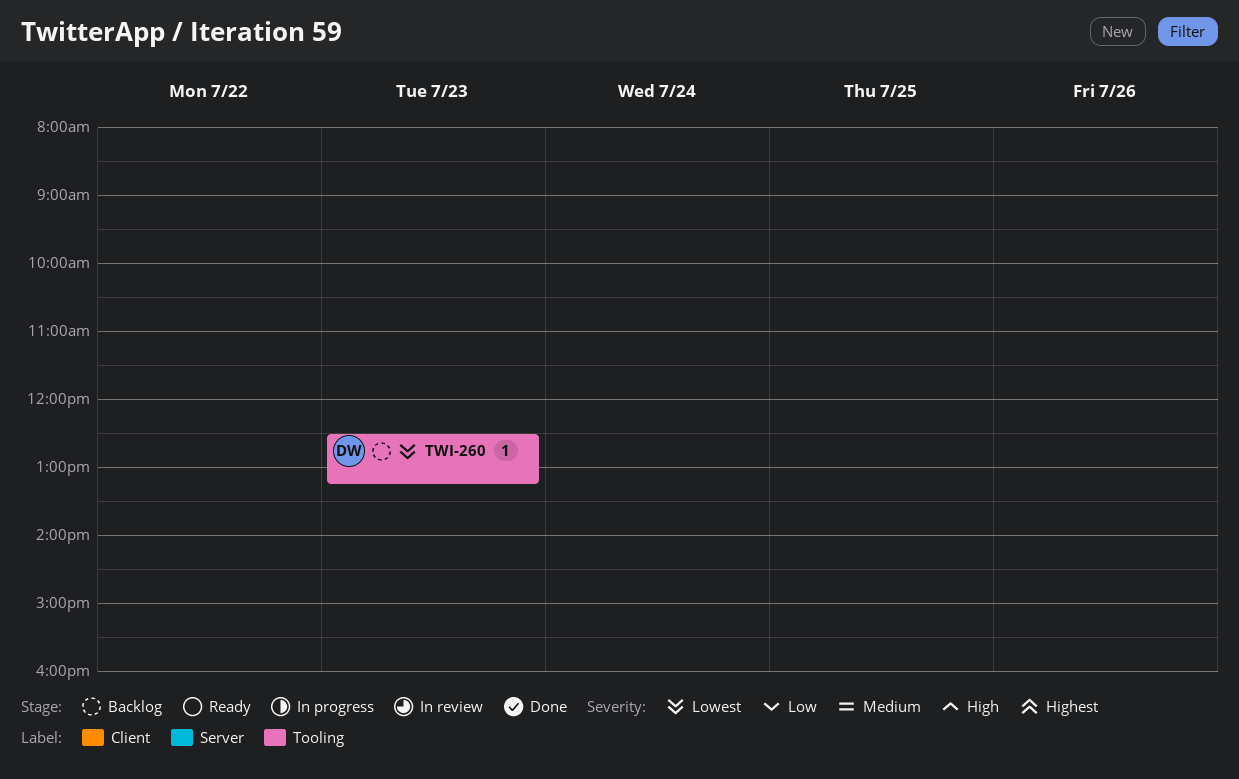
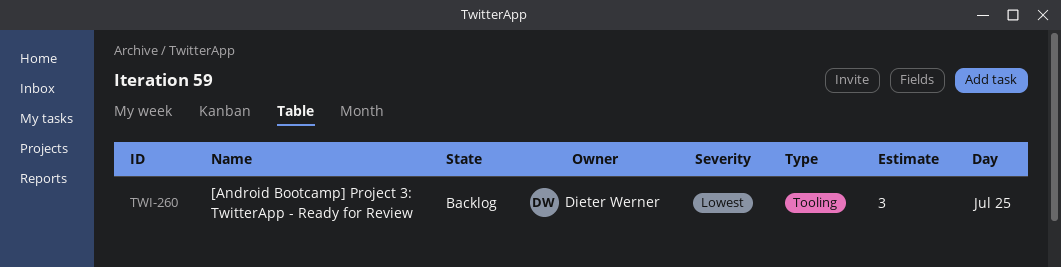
TWI-260, estimate: 1 -> 3
TWI-260, day: Jul 23 -> Jul 25

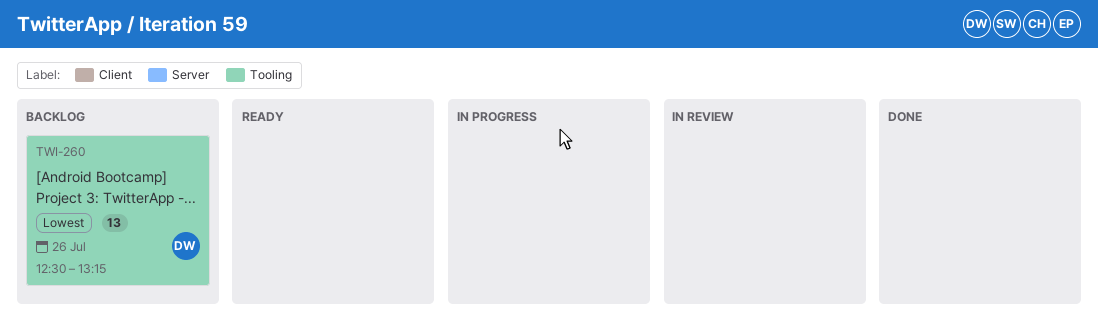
TWI-260, estimate: 3 -> 13
TWI-260, day: Jul 25 -> Jul 26

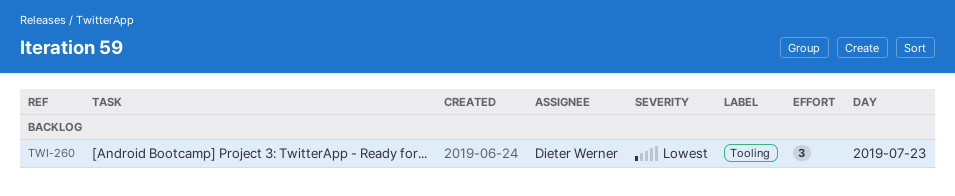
TWI-260, estimate: 13 -> 3
TWI-260, day: Jul 26 -> Jul 23

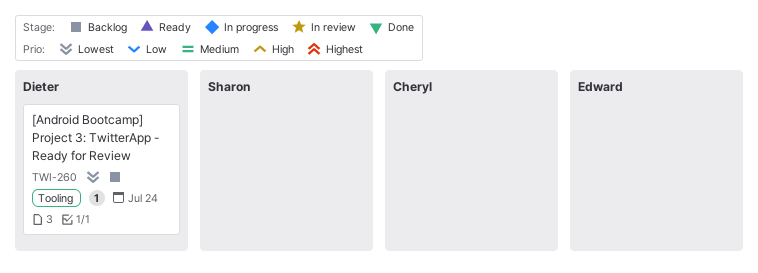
TWI-260, estimate: 3 -> 1
TWI-260, day: Jul 23 -> Jul 24

